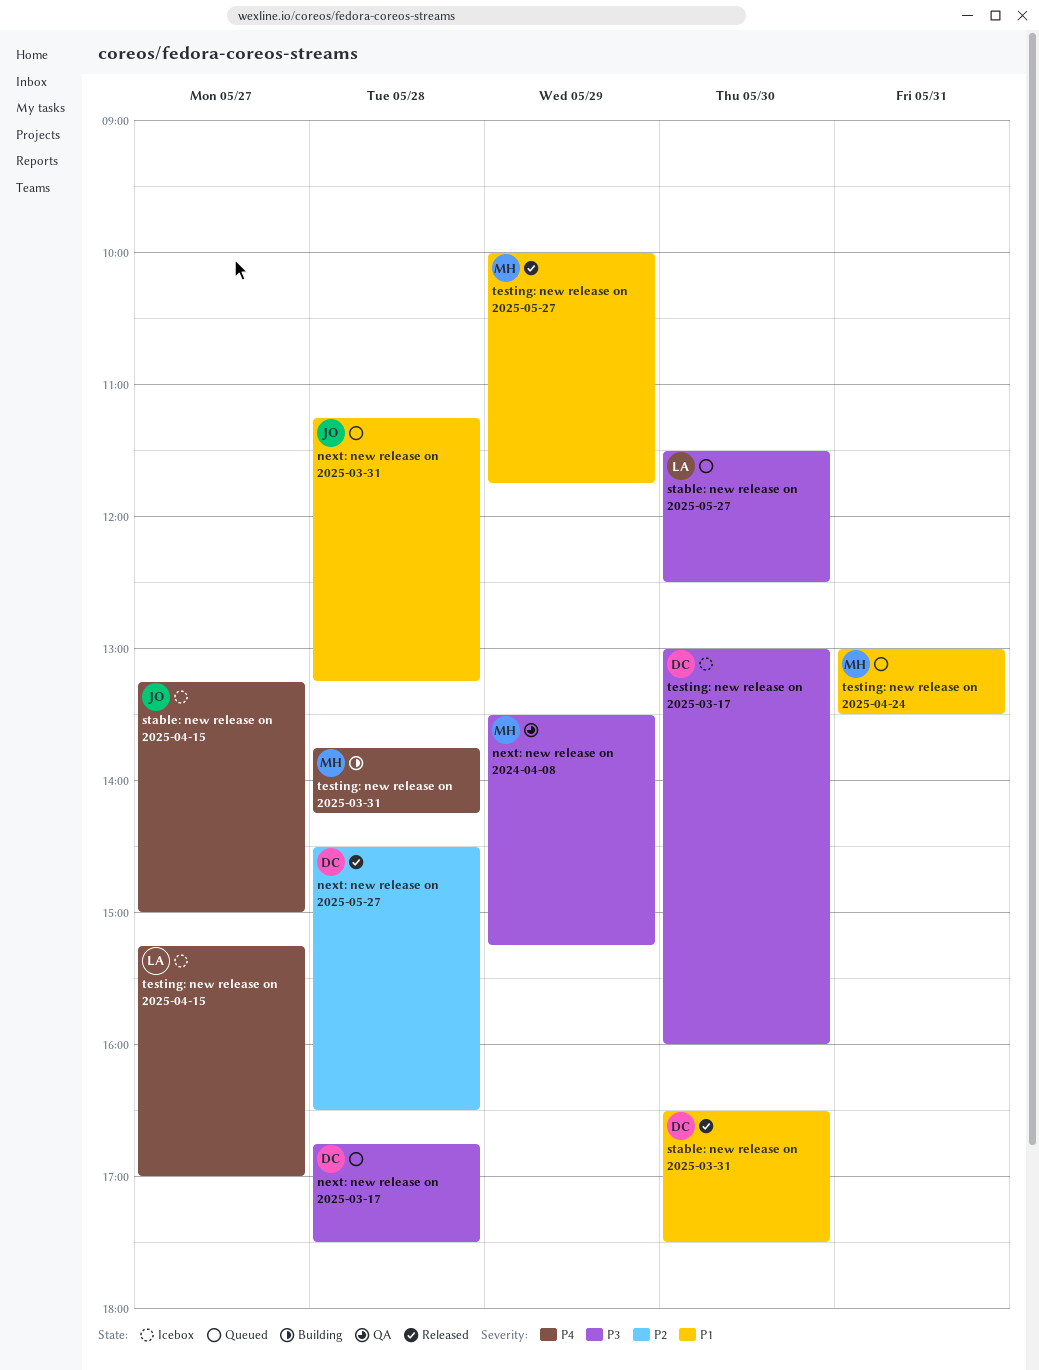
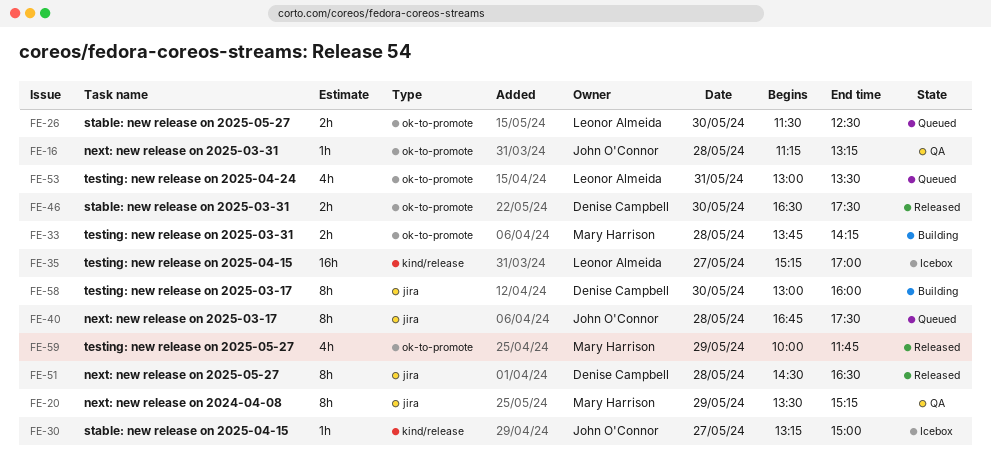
next: new release on 2025-03-17, owner: Denise Campbell -> John O'Connor
next: new release on 2025-03-31, status: Queued -> QA
testing: new release on 2025-03-17, status: Icebox -> Building
testing: new release on 2025-04-24, owner: Mary Harrison -> Leonor Almeida

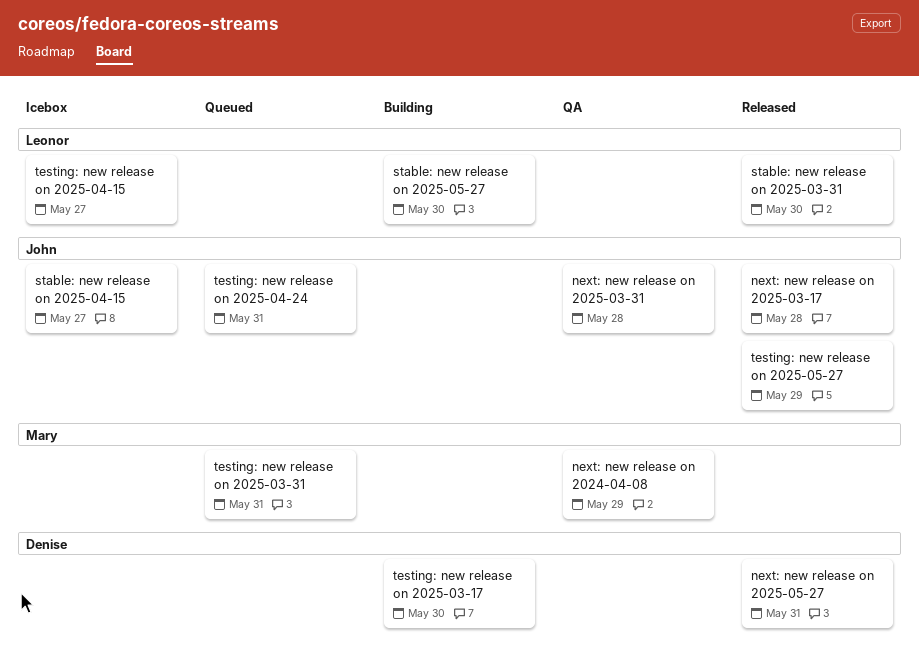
next: new release on 2025-03-17, status: Queued -> Released
next: new release on 2025-05-27, day: May 28 -> May 31
stable: new release on 2025-03-31, owner: Denise Campbell -> Leonor Almeida
stable: new release on 2025-05-27, status: Queued -> Building
testing: new release on 2025-03-31, status: Building -> Queued
testing: new release on 2025-03-31, day: May 28 -> May 31
testing: new release on 2025-04-24, owner: Leonor Almeida -> John O'Connor
testing: new release on 2025-05-27, owner: Mary Harrison -> John O'Connor

